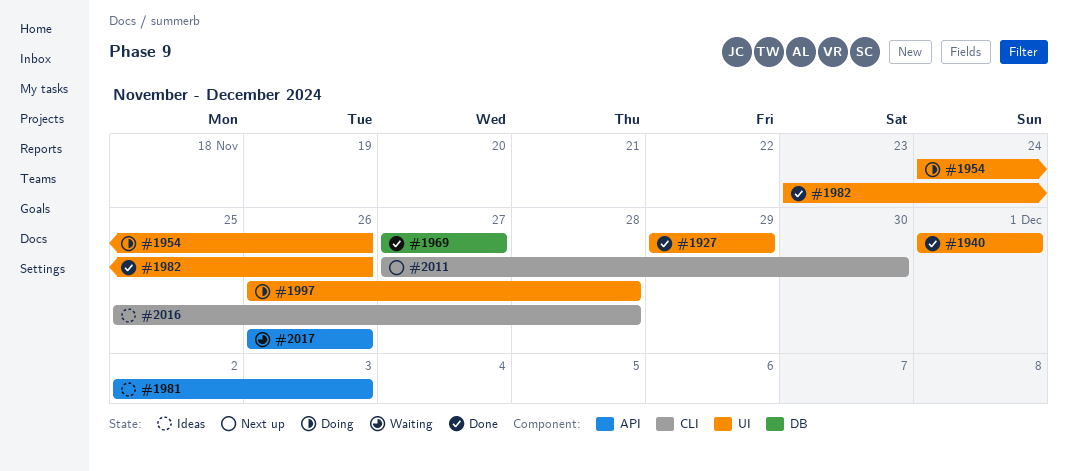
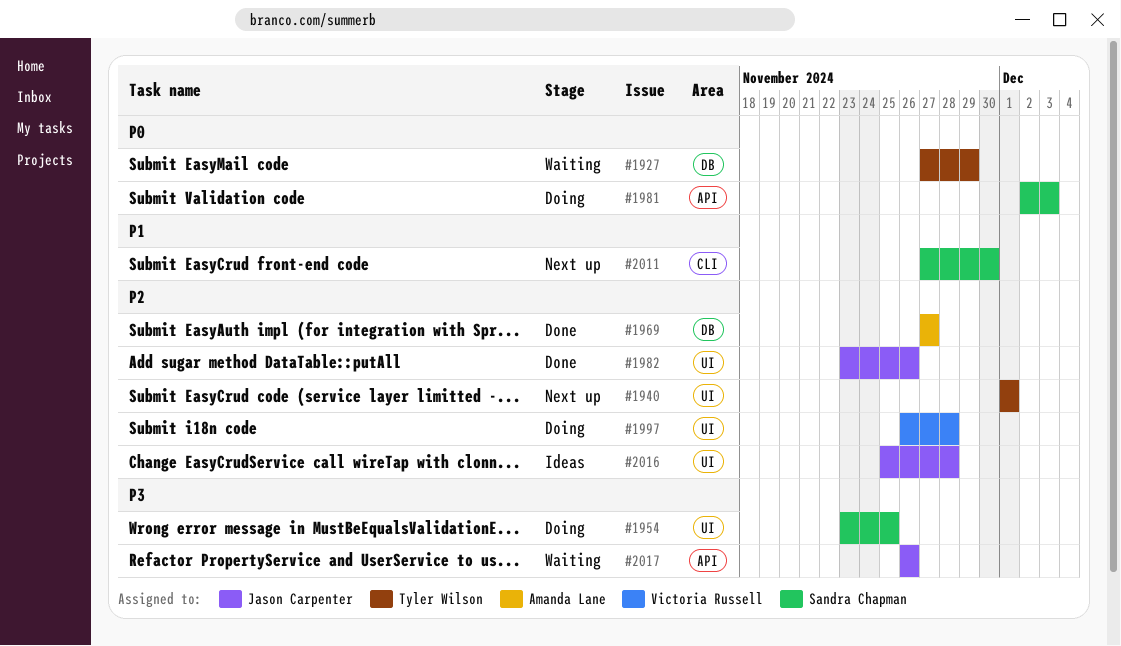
#1927, status: Done -> Waiting
#1927, label: UI -> DB
#1927, start: Nov 29 -> Nov 27
#1940, status: Done -> Next up
#1954, start: Nov 24 -> Nov 23
#1954, due: Nov 26 -> Nov 25
#1981, status: Ideas -> Doing
#2016, label: CLI -> UI

